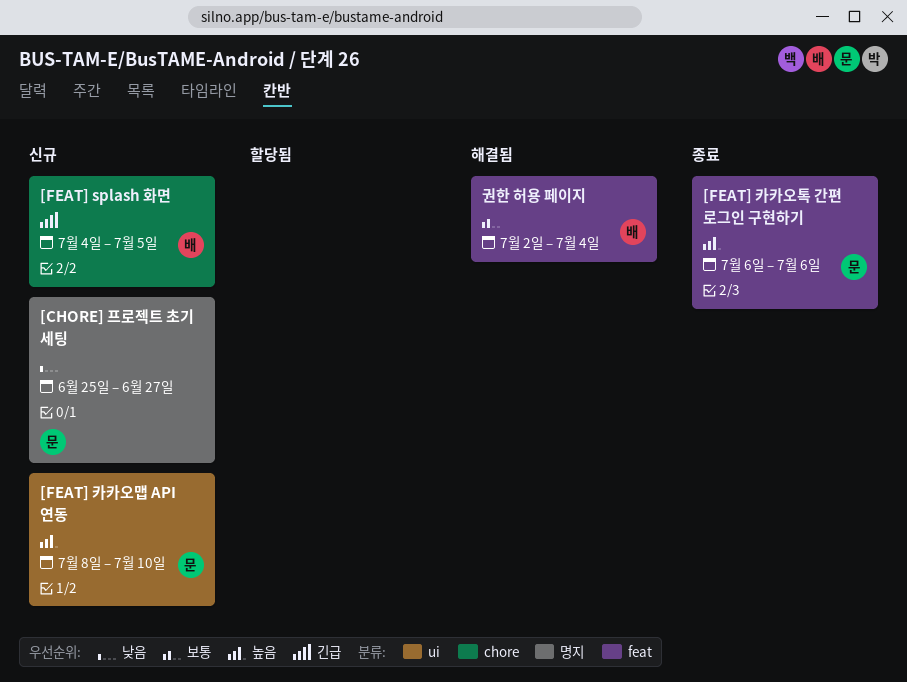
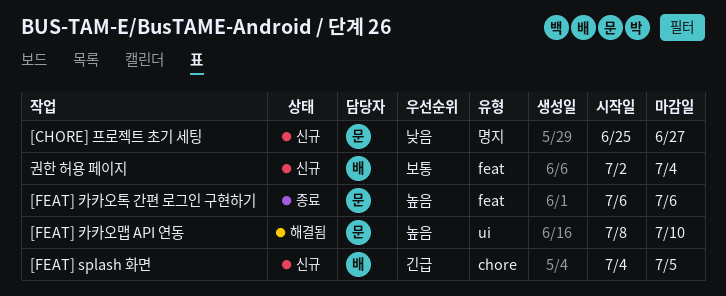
[FEAT] 카카오맵 API 연동, status: 신규 -> 해결됨
권한 허용 페이지, status: 해결됨 -> 신규

